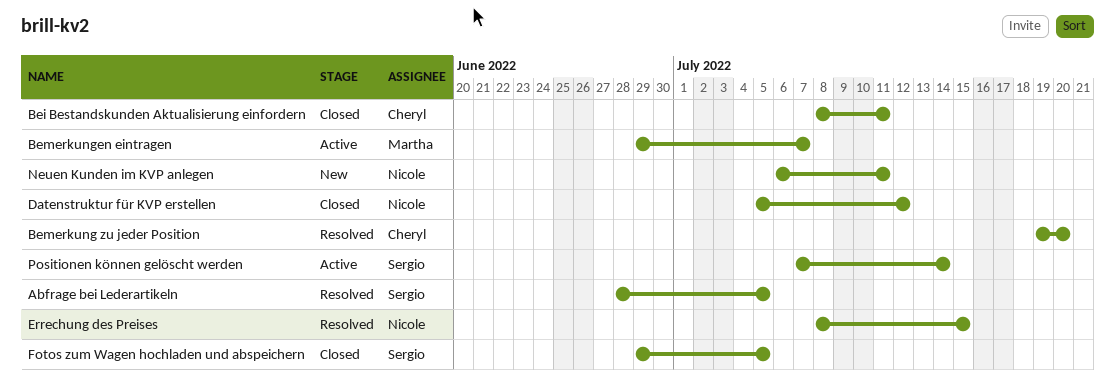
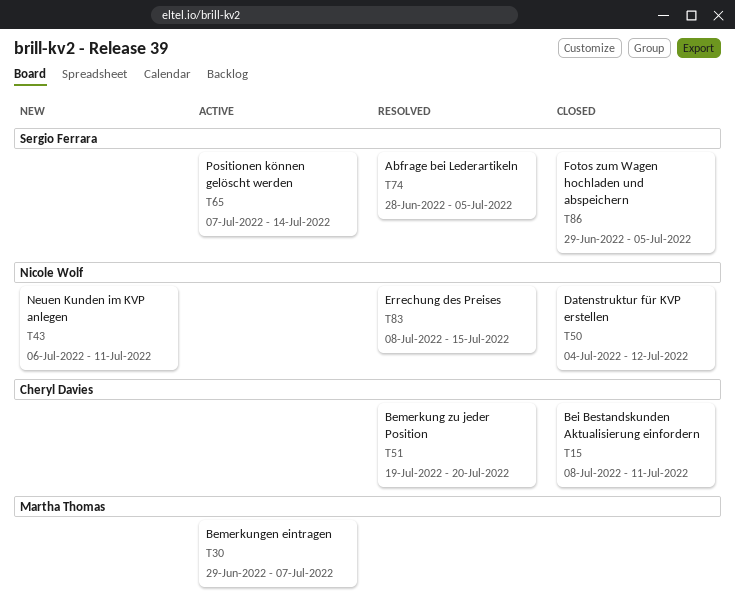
Datenstruktur für KVP erstellen, start: Jul 5 -> Jul 4

